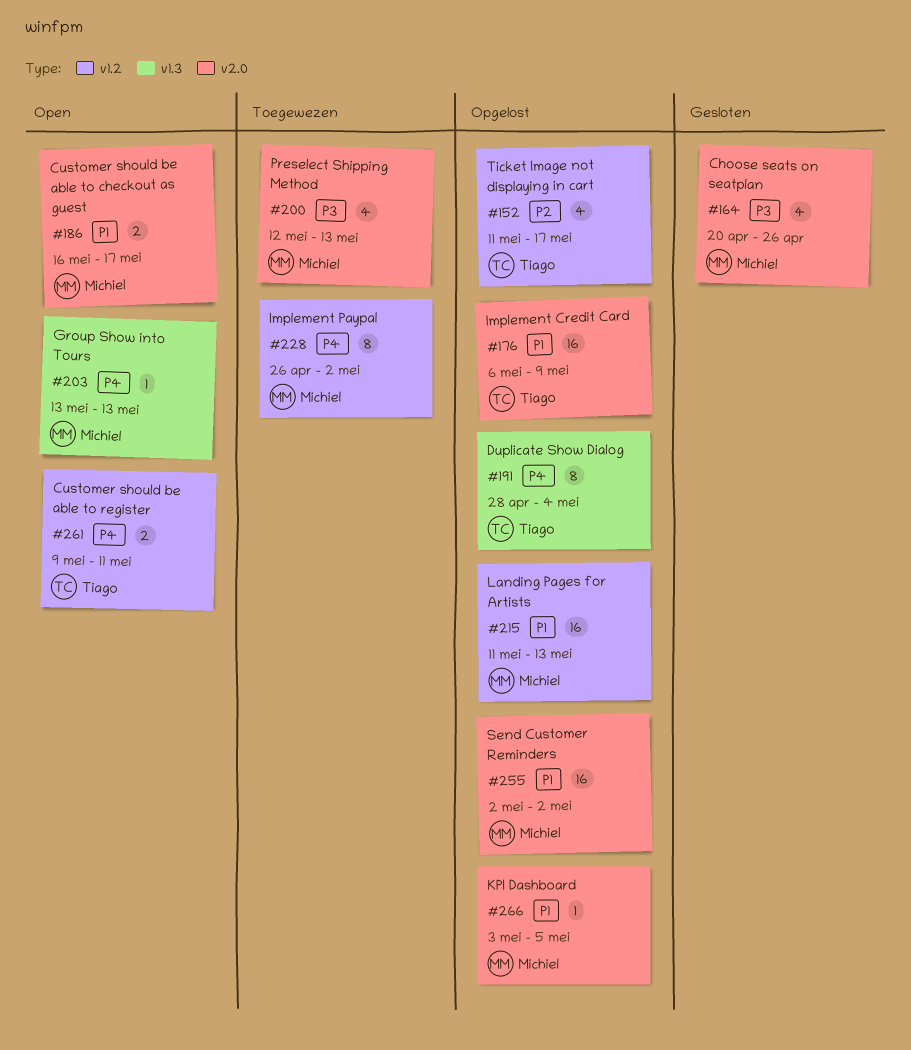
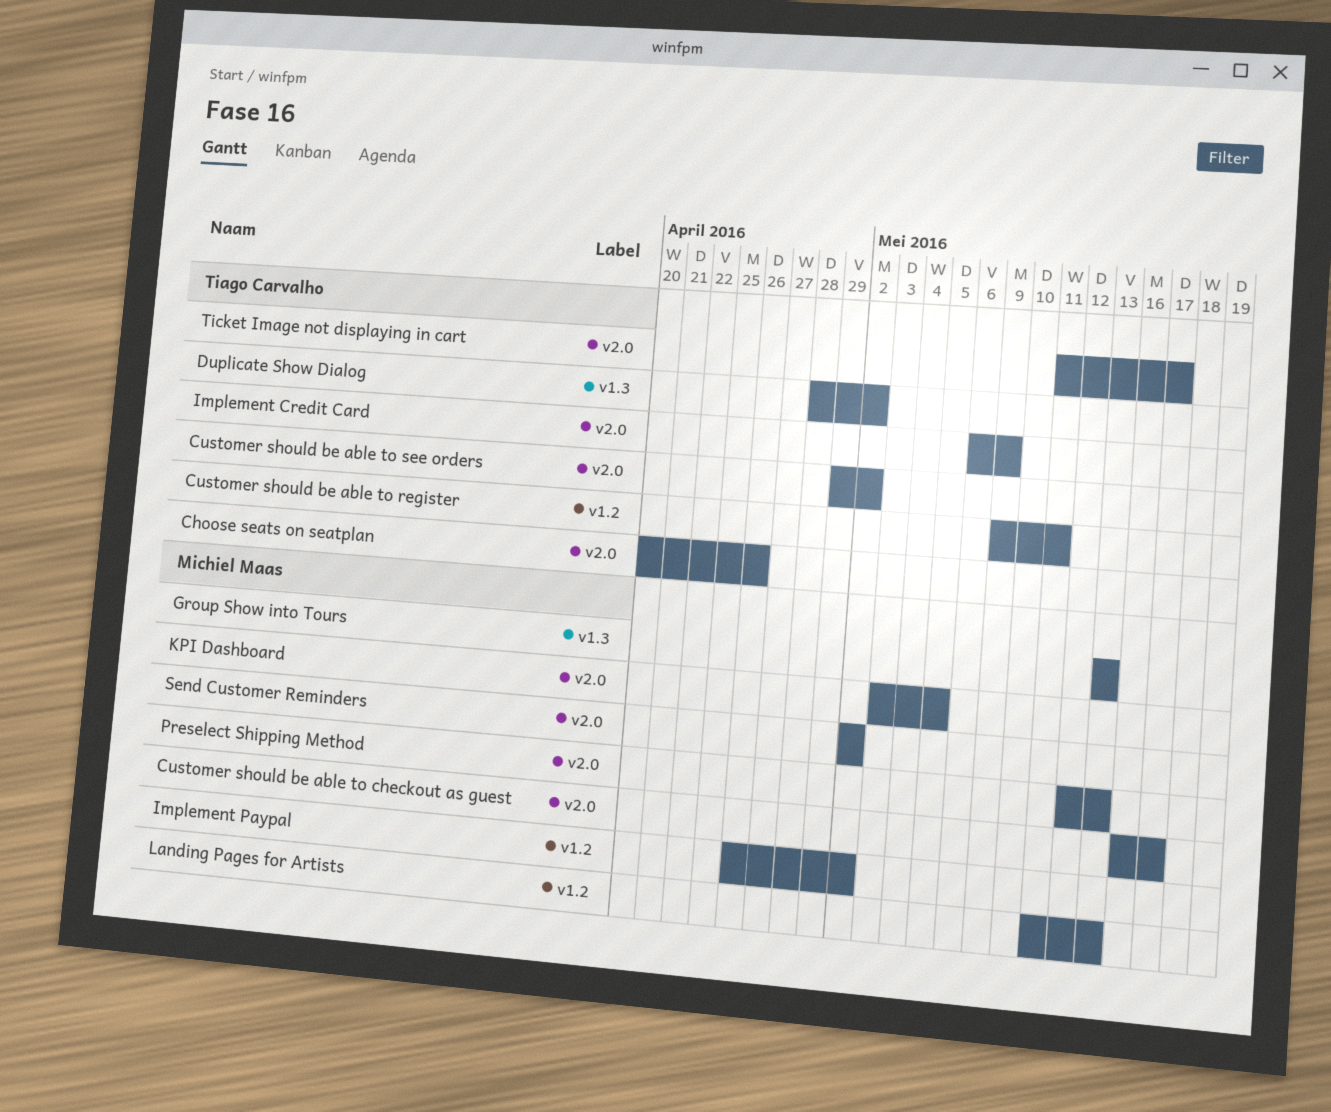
Choose seats on seatplan, owner: Michiel Maas -> Tiago Carvalho
Customer should be able to see orders: none -> present
Duplicate Show Dialog, due: May 4 -> May 2
Ticket Image not displaying in cart, label: v1.2 -> v2.0

